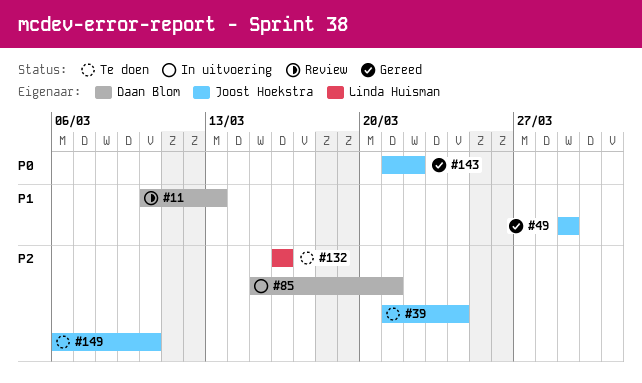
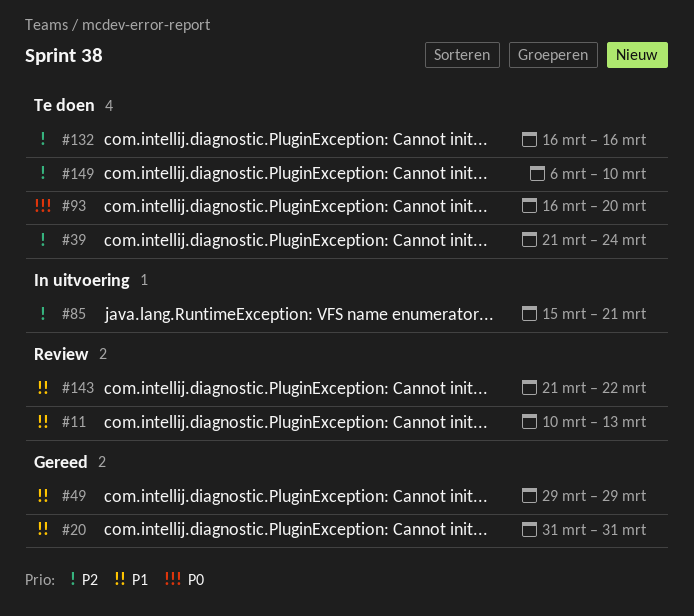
#20: none -> present
#93: none -> present
#143, status: Gereed -> Review
#143, priority: P0 -> P1

